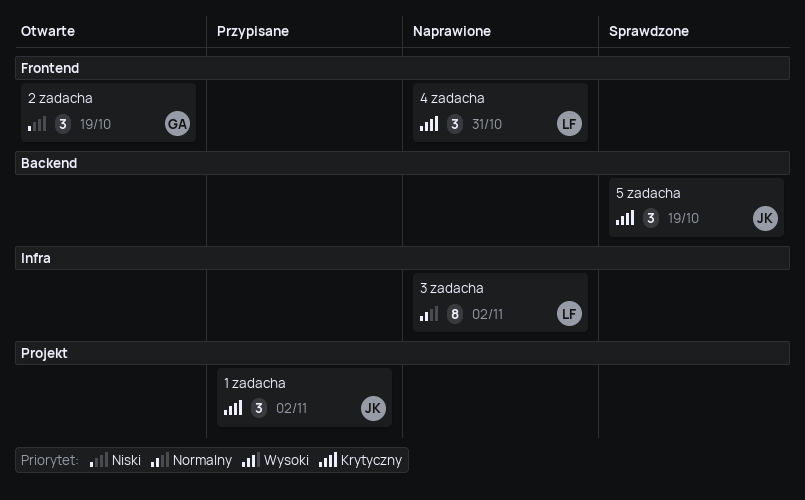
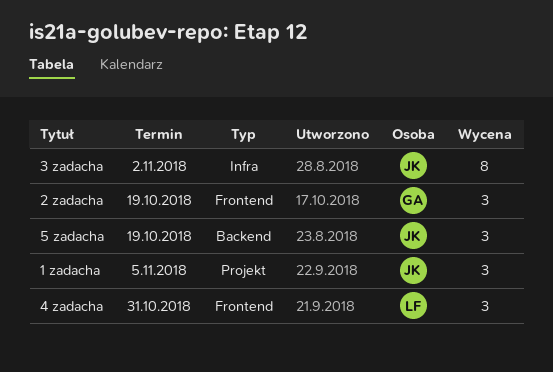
1 zadacha, due: Nov 2 -> Nov 5
3 zadacha, owner: LF -> JK

